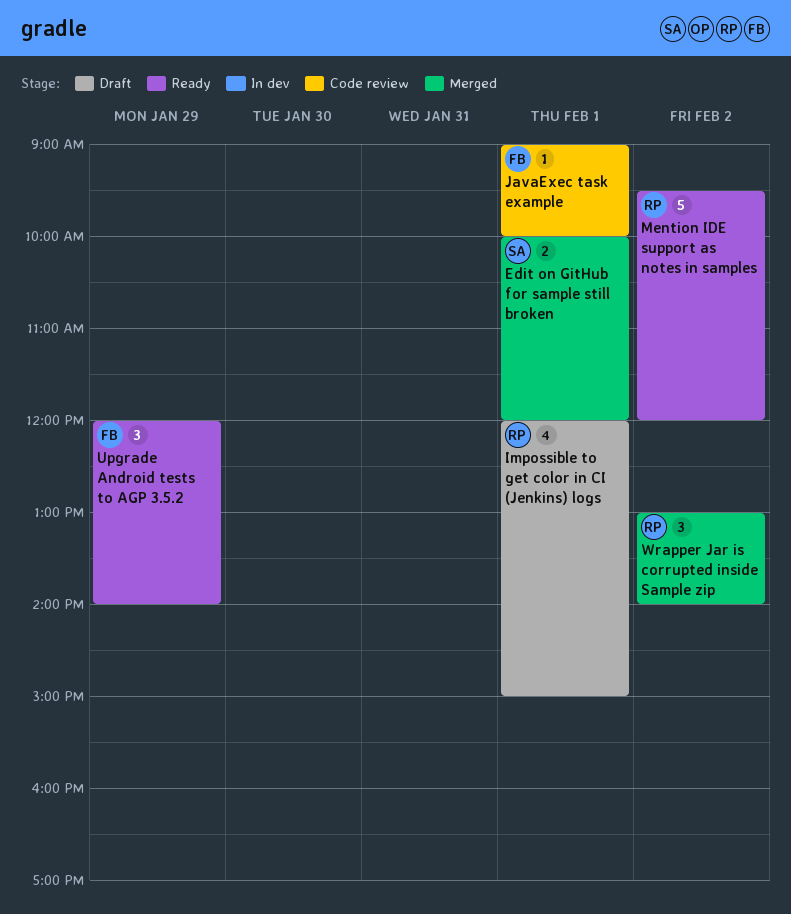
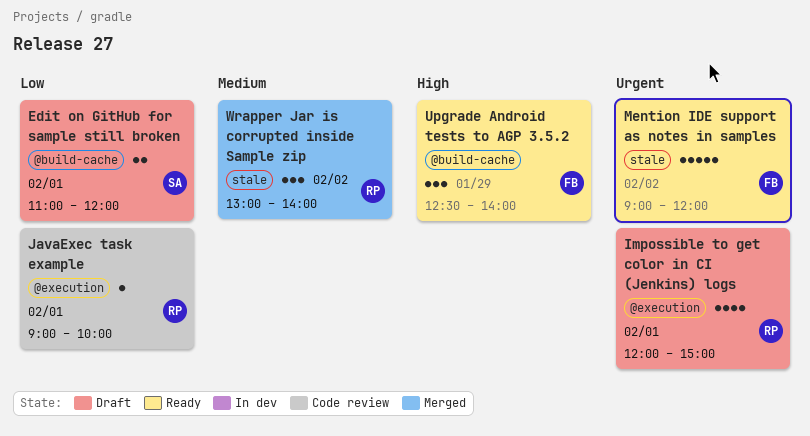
Edit on GitHub for sample still broken, status: Merged -> Draft
Edit on GitHub for sample still broken, begins: 10:00 -> 11:00
JavaExec task example, owner: FB -> RP
Mention IDE support as notes in samples, owner: RP -> FB
Mention IDE support as notes in samples, begins: 09:30 -> 09:00
Upgrade Android tests to AGP 3.5.2, begins: 12:00 -> 12:30

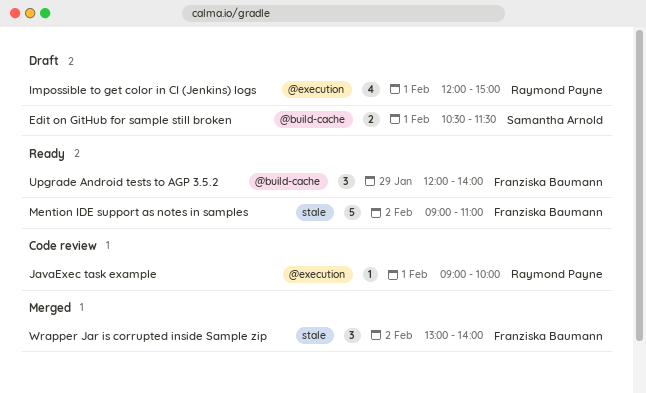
Edit on GitHub for sample still broken, begins: 11:00 -> 10:30
Edit on GitHub for sample still broken, ends: 12:00 -> 11:30
Mention IDE support as notes in samples, ends: 12:00 -> 11:00
Upgrade Android tests to AGP 3.5.2, begins: 12:30 -> 12:00
Wrapper Jar is corrupted inside Sample zip, owner: Raymond Payne -> Franziska Baumann

